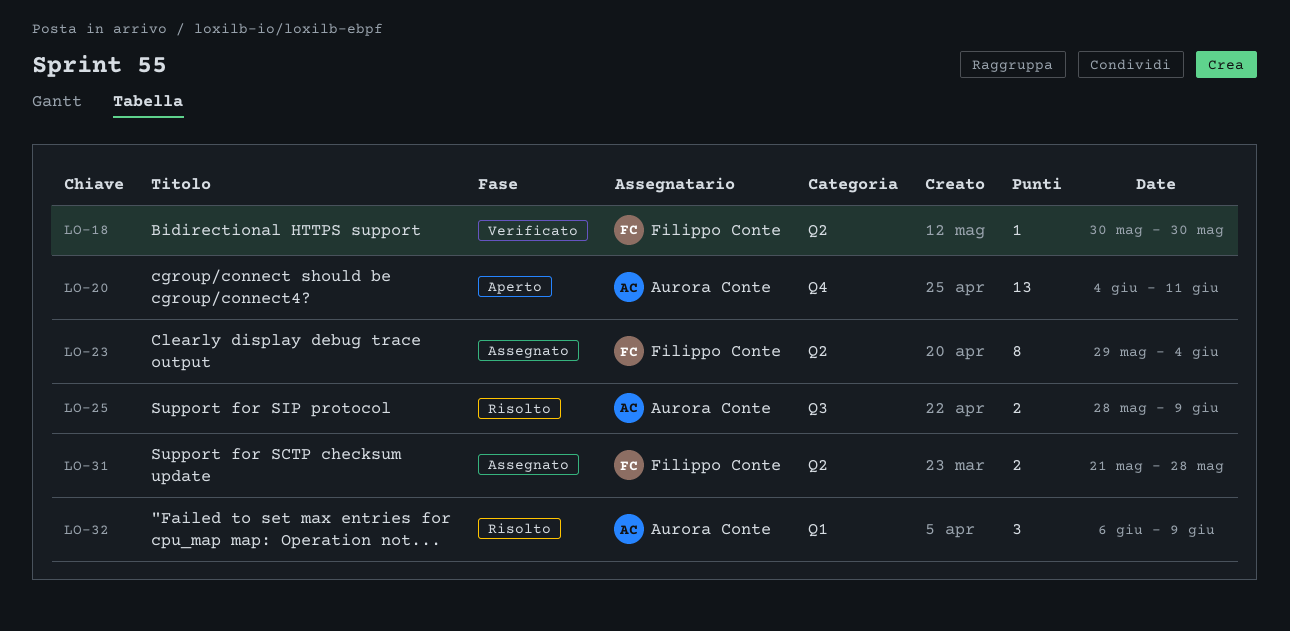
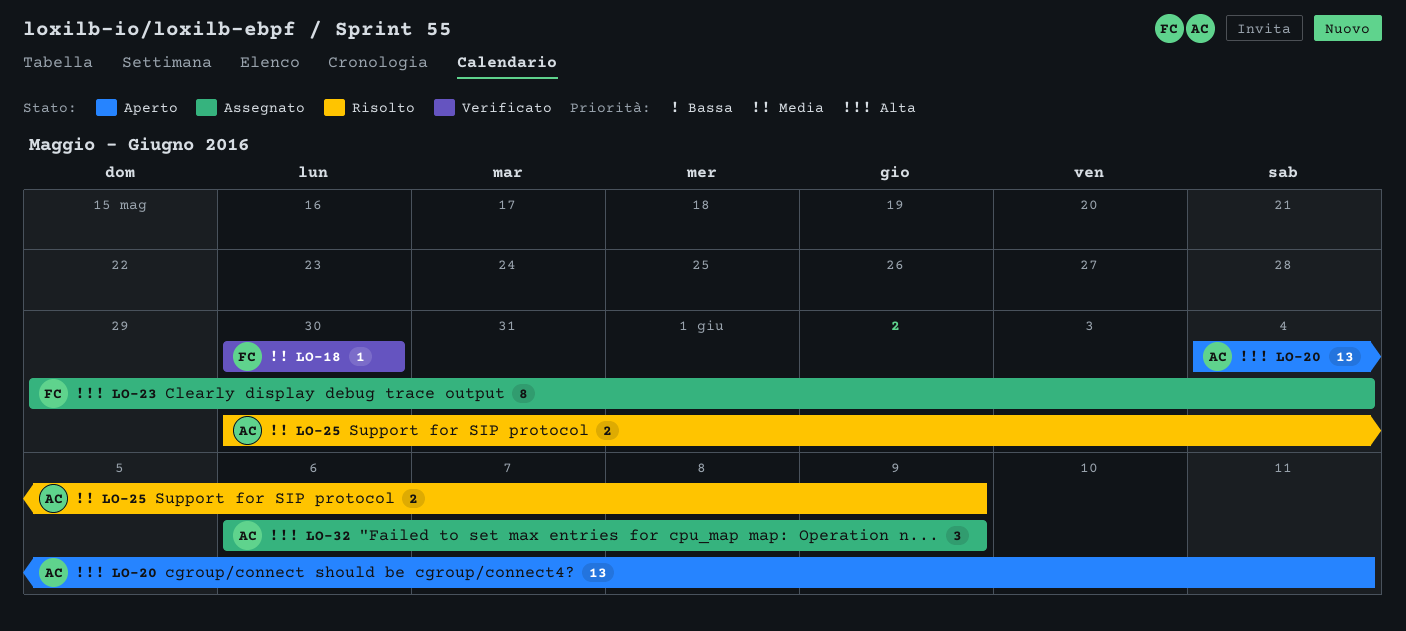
LO-25, start: May 28 -> May 30
LO-31: present -> none
LO-32, status: Risolto -> Assegnato

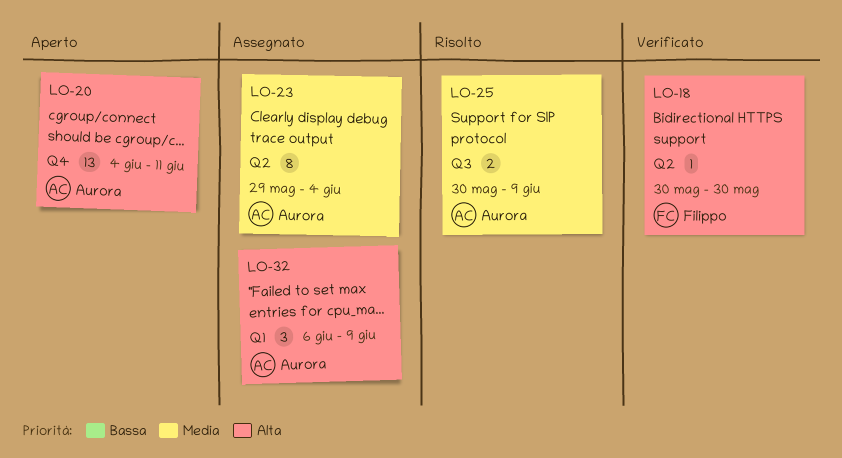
LO-18, priority: Media -> Alta
LO-23, owner: Filippo -> Aurora
LO-23, priority: Alta -> Media

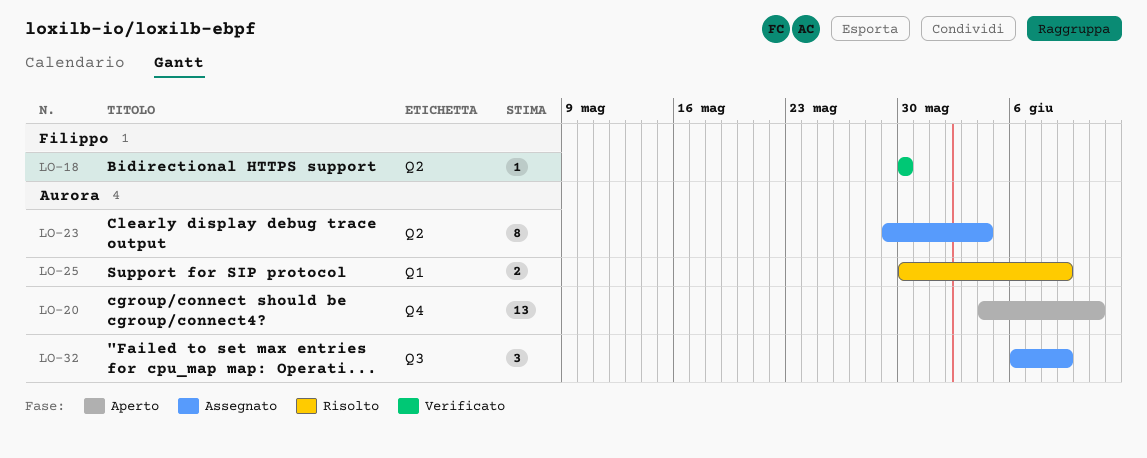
LO-25, label: Q3 -> Q1
LO-32, label: Q1 -> Q3

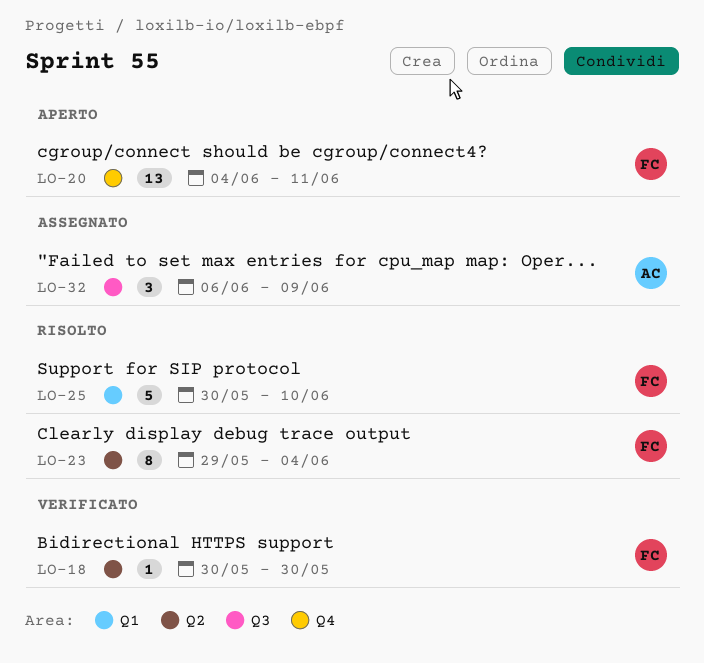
LO-20, owner: Aurora -> Filippo
LO-23, status: Assegnato -> Risolto
LO-23, owner: Aurora -> Filippo
LO-25, owner: Aurora -> Filippo
LO-25, estimate: 2 -> 5
LO-25, due: Jun 9 -> Jun 10

